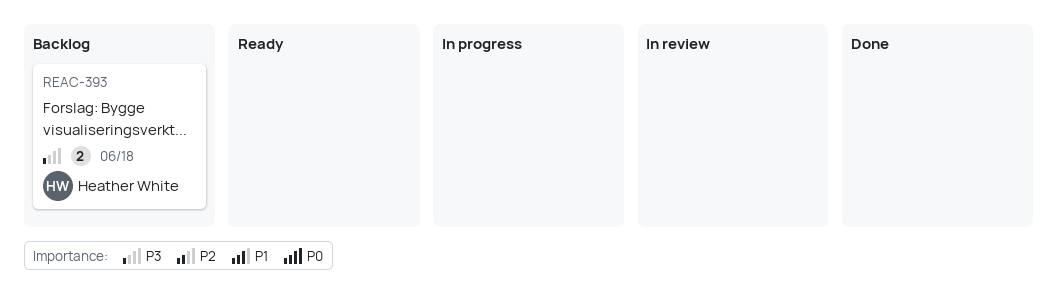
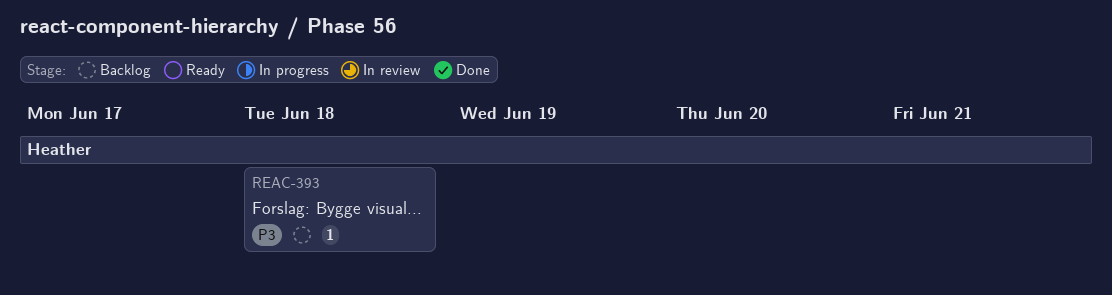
REAC-393, estimate: 2 -> 1

